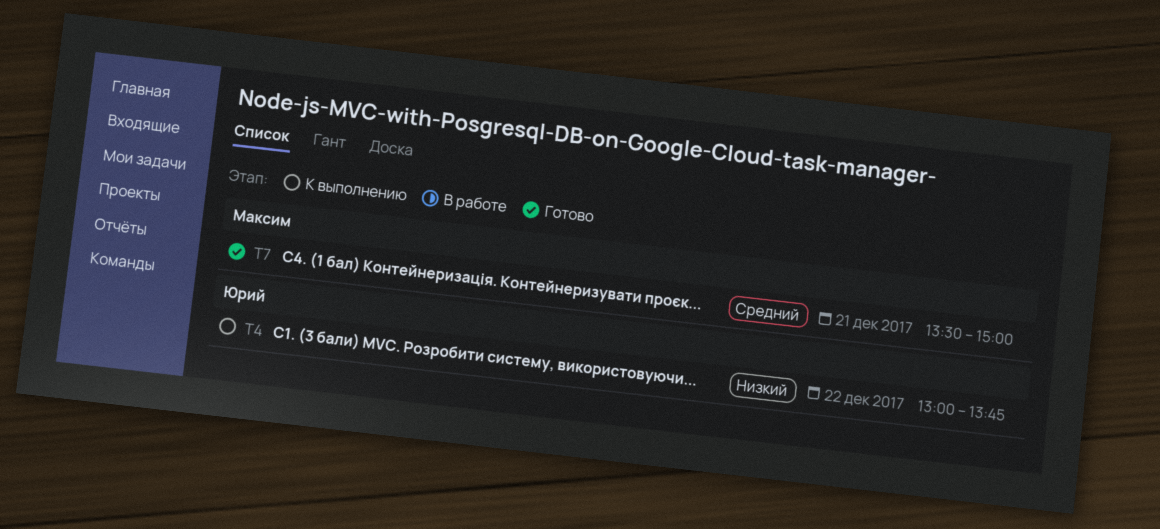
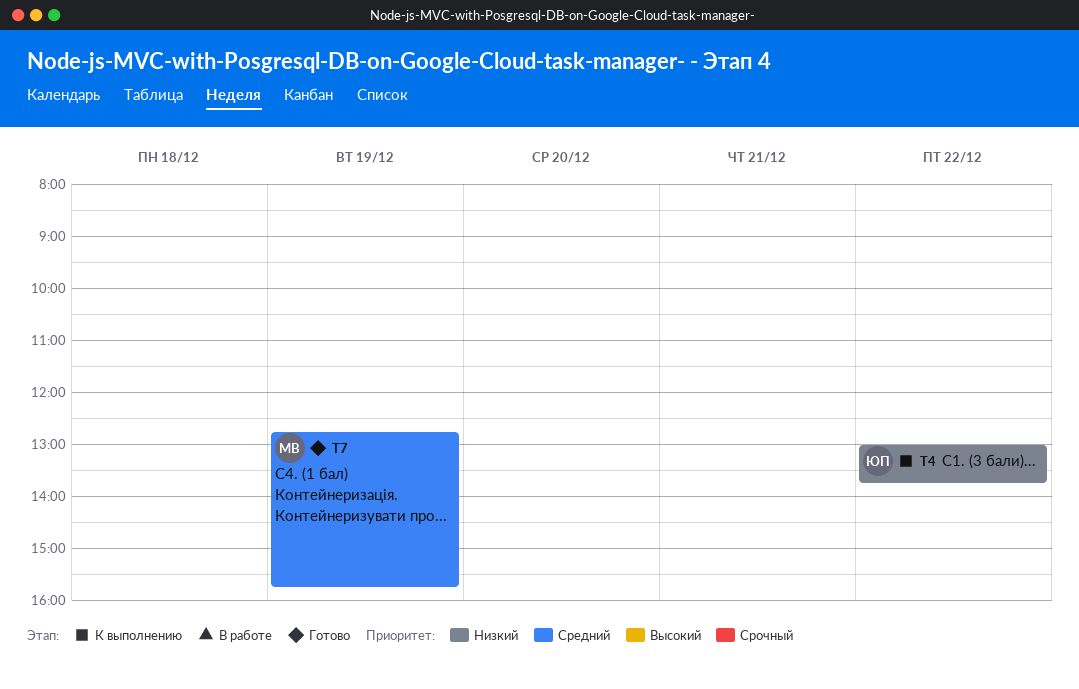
T7, day: Dec 21 -> Dec 19
T7, begins: 13:30 -> 12:45
T7, ends: 15:00 -> 15:45

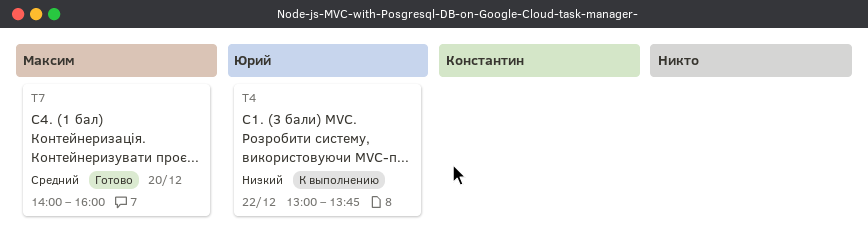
T7, day: Dec 19 -> Dec 20
T7, begins: 12:45 -> 14:00
T7, ends: 15:45 -> 16:00

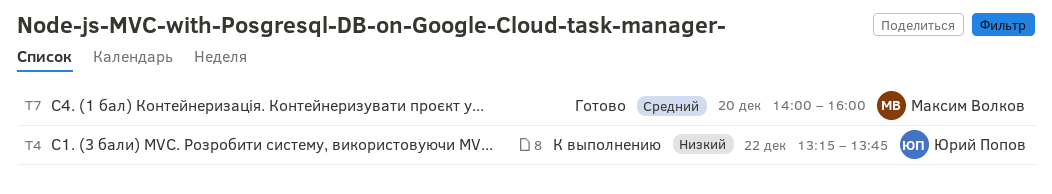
T4, begins: 13:00 -> 13:15

